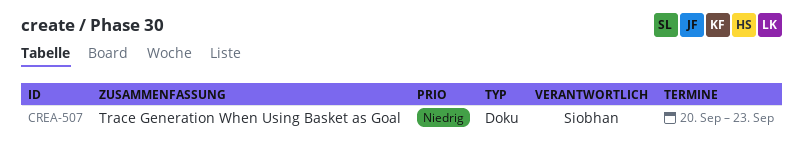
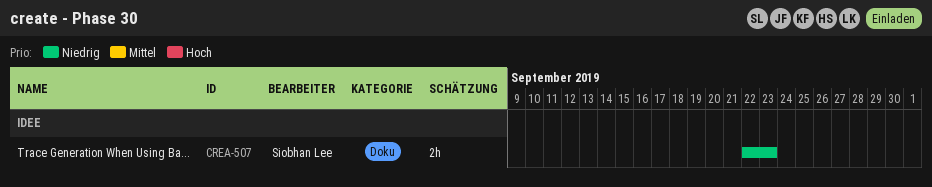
CREA-507, start: Sep 20 -> Sep 22

